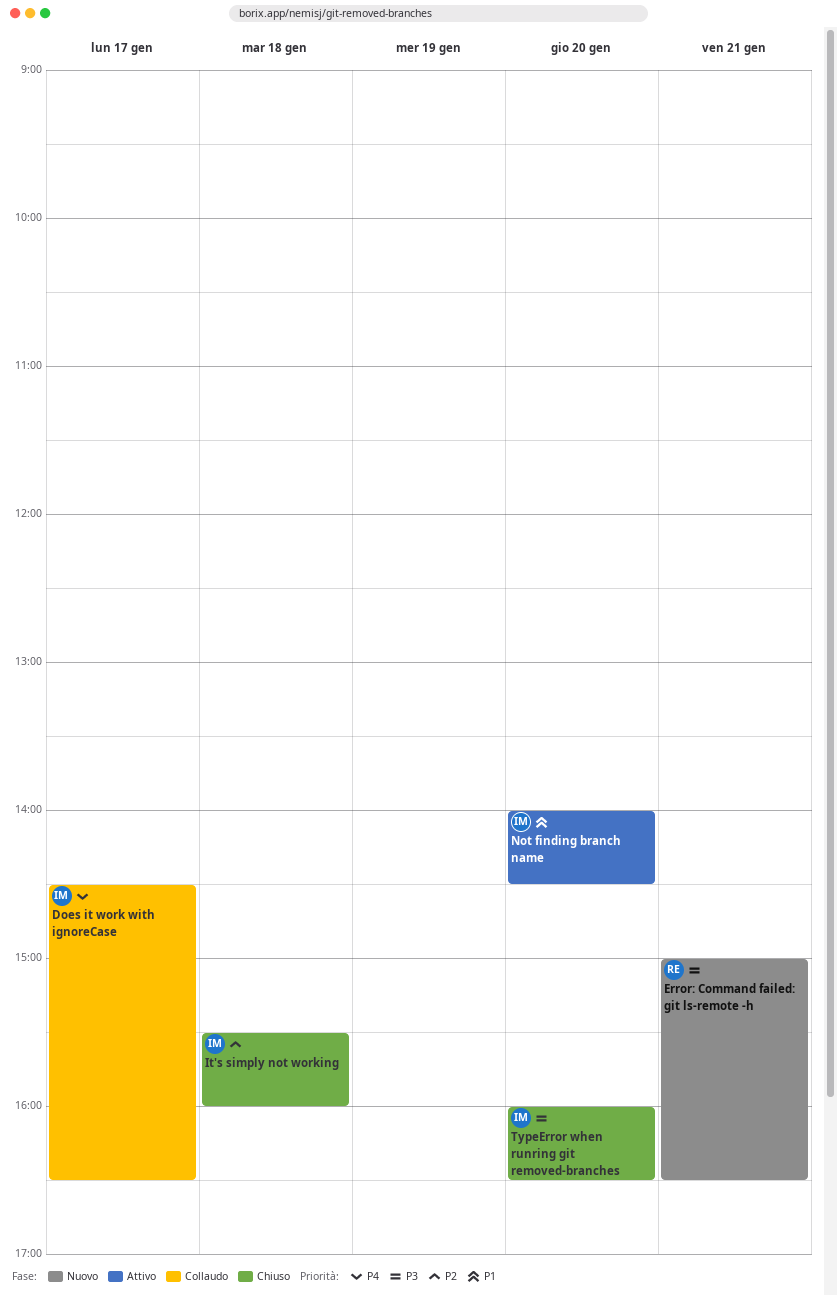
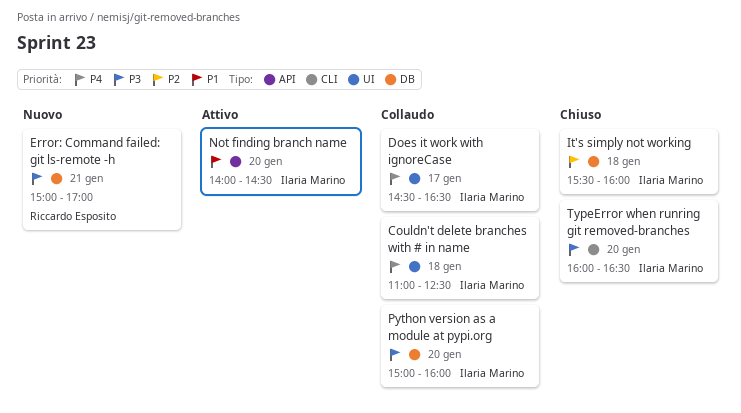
Couldn't delete branches with # in name: none -> present
Error: Command failed: git ls-remote -h, ends: 16:30 -> 17:00
Python version as a module at pypi.org: none -> present

